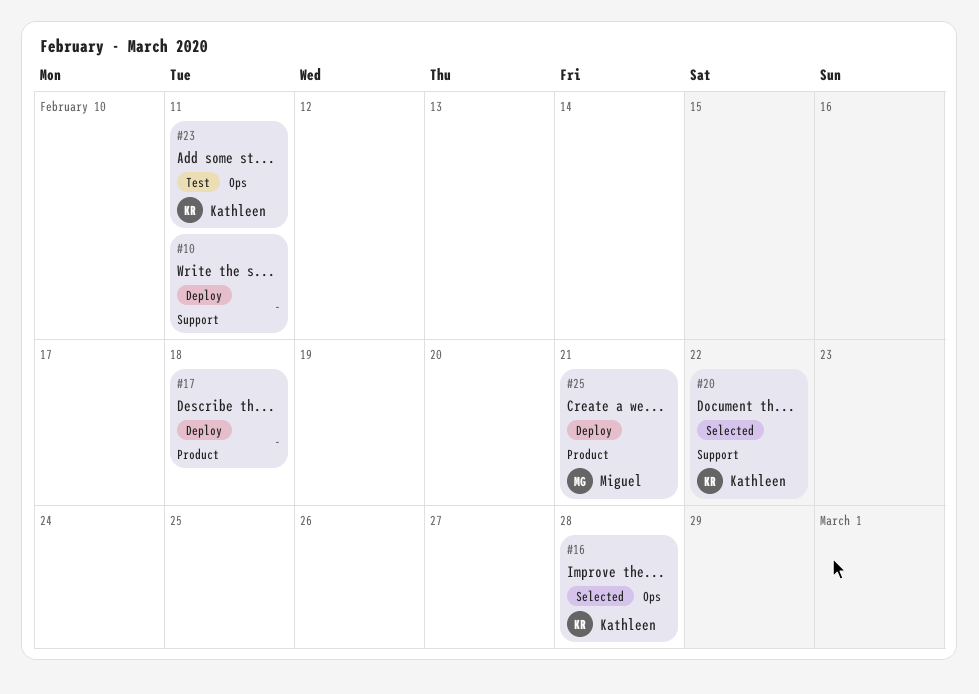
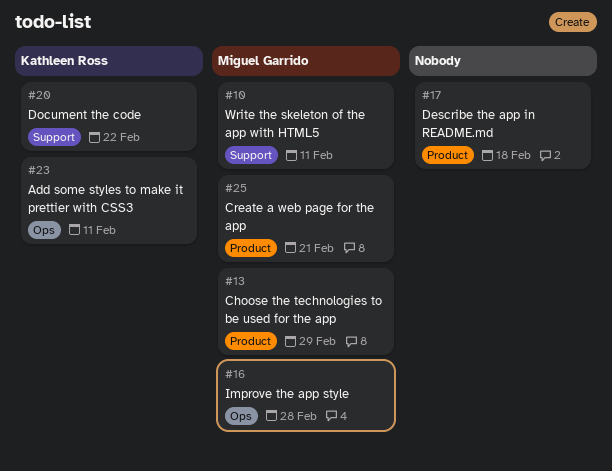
#10, owner: none -> Miguel Garrido
#13: none -> present
#16, owner: Kathleen Ross -> Miguel Garrido

